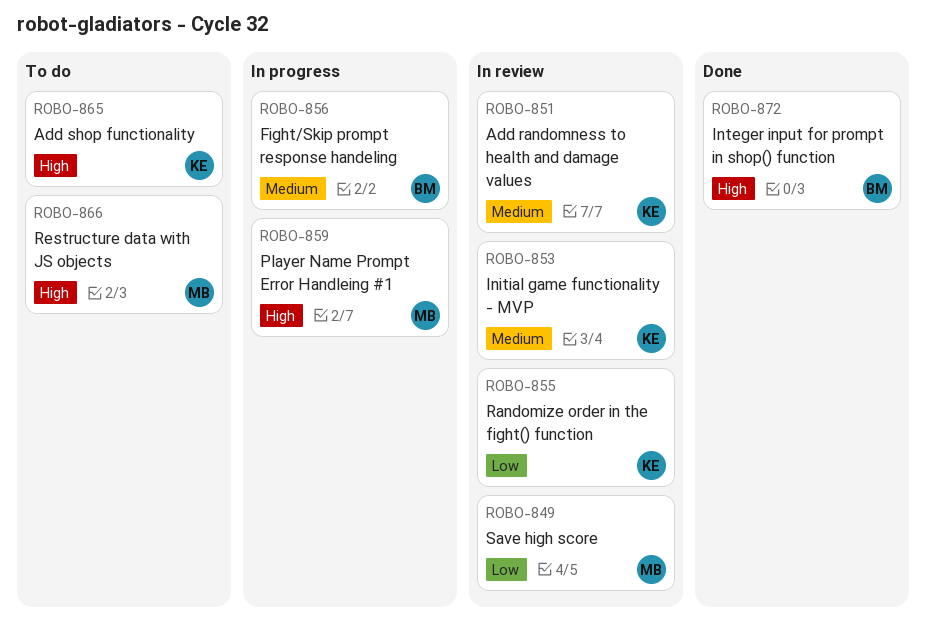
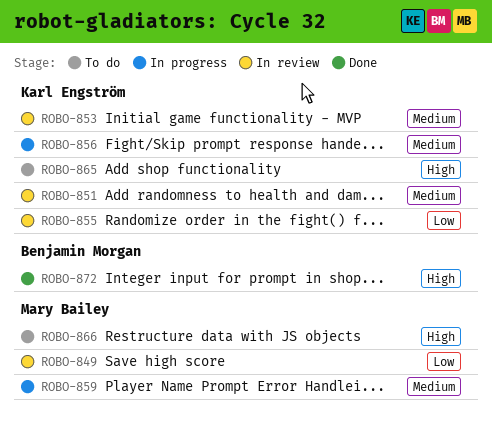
ROBO-856, owner: Benjamin Morgan -> Karl Engström
ROBO-859, priority: High -> Medium

